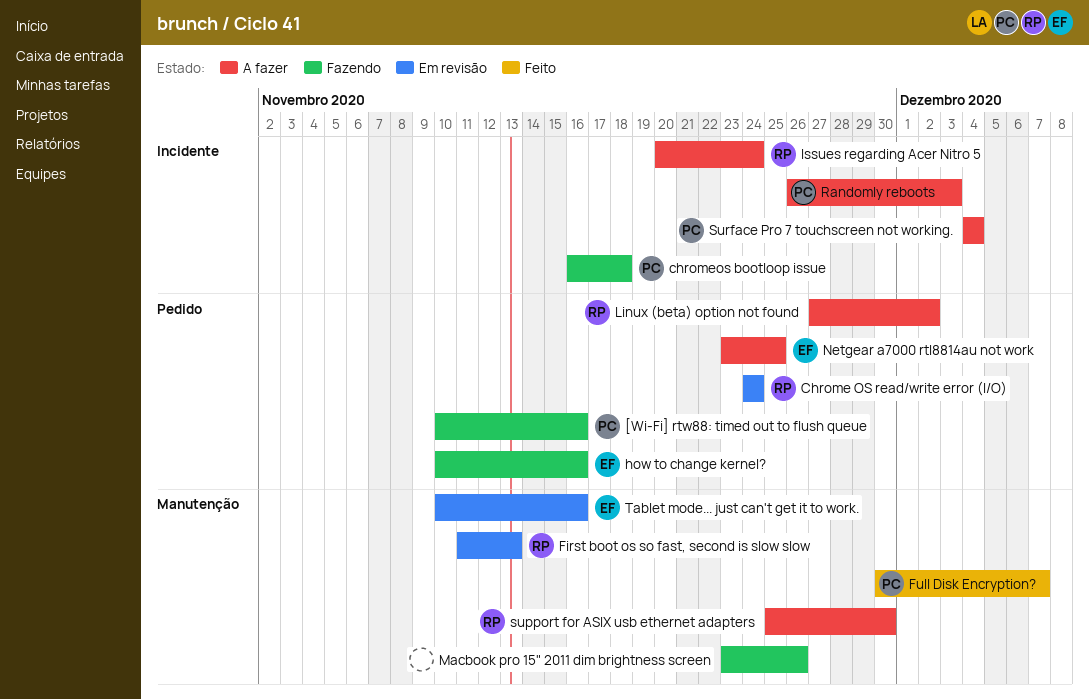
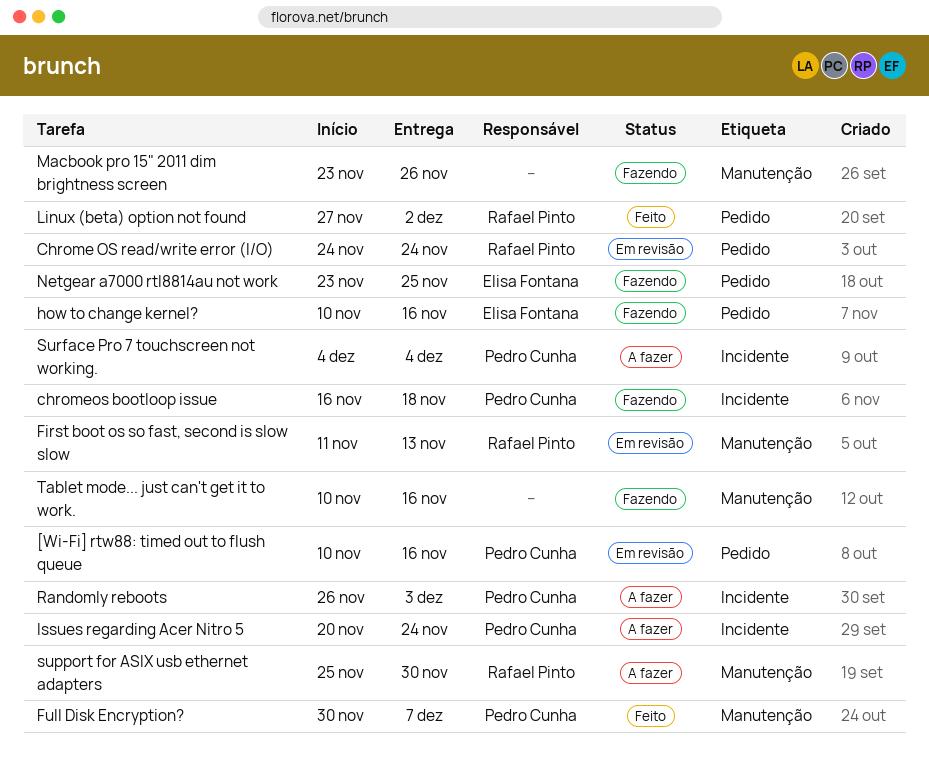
[Wi-Fi] rtw88: timed out to flush queue, status: Fazendo -> Em revisão
Issues regarding Acer Nitro 5, owner: Rafael Pinto -> Pedro Cunha
Linux (beta) option not found, status: A fazer -> Feito
Netgear a7000 rtl8814au not work, status: A fazer -> Fazendo
Tablet mode... just can't get it to work., status: Em revisão -> Fazendo
Tablet mode... just can't get it to work., owner: Elisa Fontana -> none

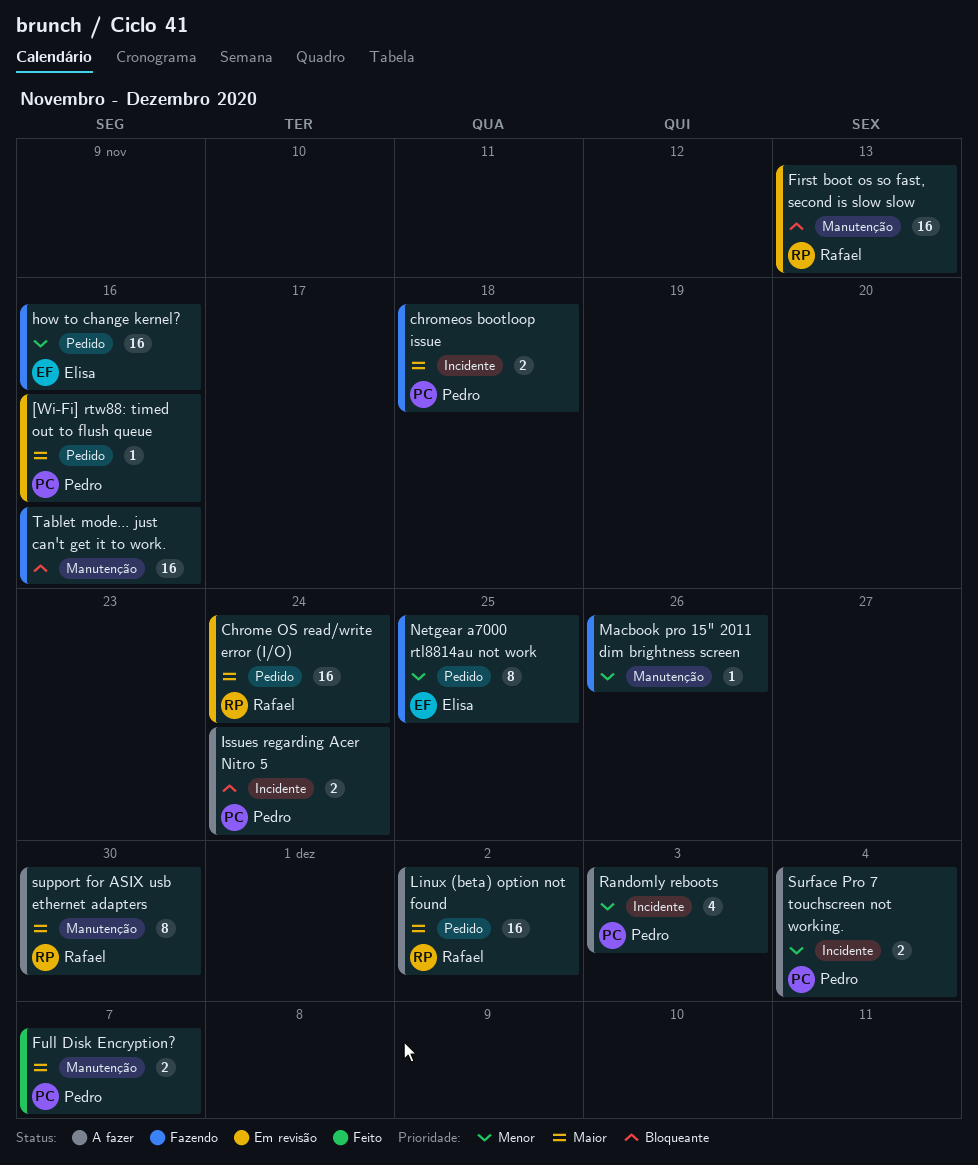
Linux (beta) option not found, status: Feito -> A fazer

